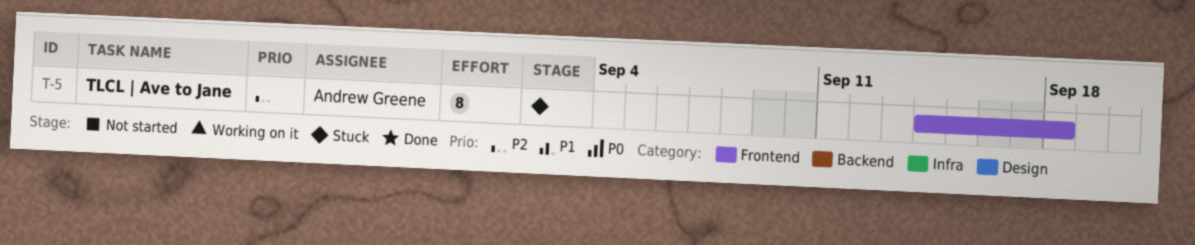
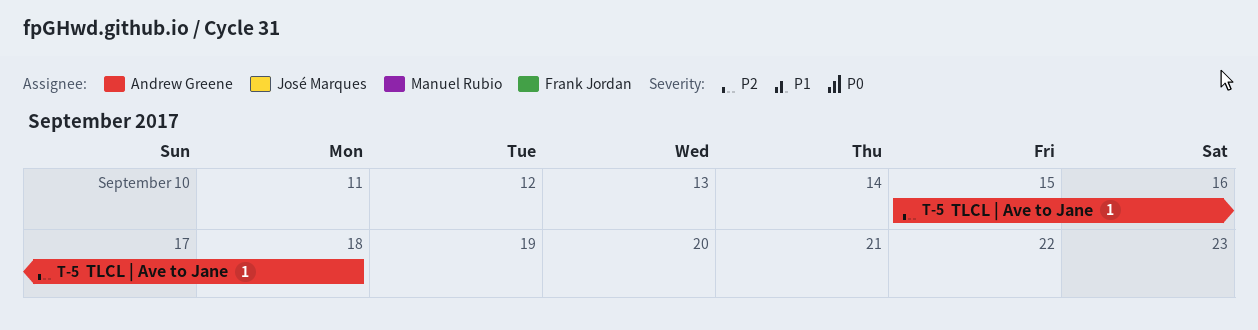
T-5, estimate: 8 -> 1
T-5, start: Sep 14 -> Sep 15

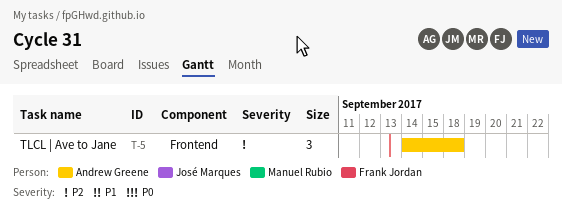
T-5, estimate: 1 -> 3
T-5, start: Sep 15 -> Sep 14

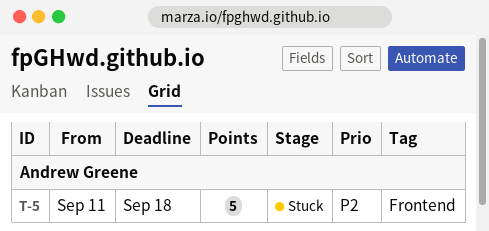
T-5, estimate: 3 -> 5
T-5, start: Sep 14 -> Sep 11

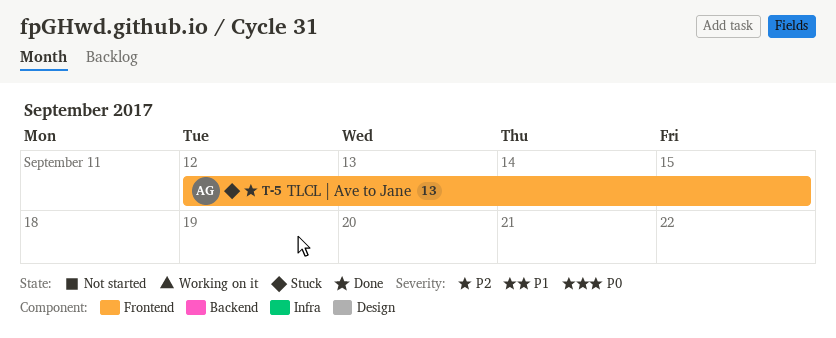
T-5, estimate: 5 -> 13
T-5, start: Sep 11 -> Sep 12
T-5, due: Sep 18 -> Sep 15

